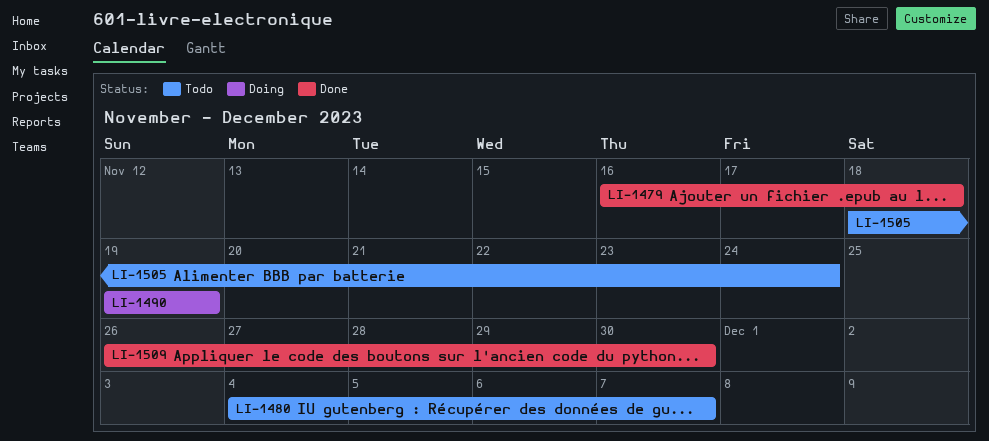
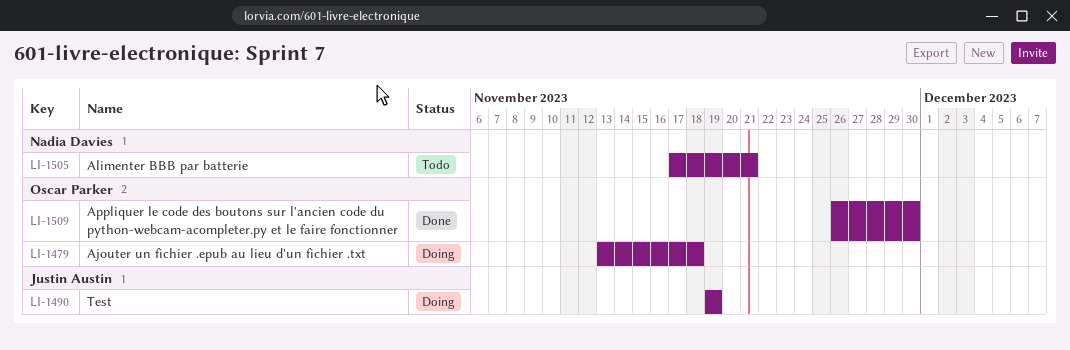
LI-1479, status: Done -> Doing
LI-1479, start: Nov 16 -> Nov 13
LI-1480: present -> none
LI-1505, start: Nov 18 -> Nov 17
LI-1505, due: Nov 24 -> Nov 21

